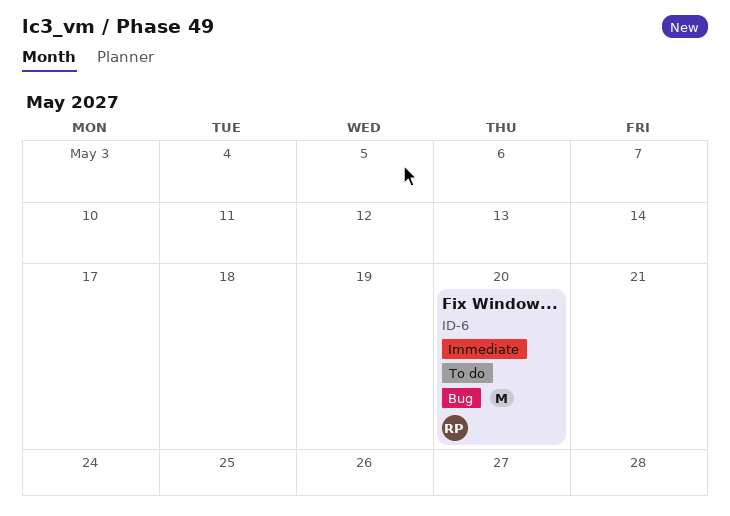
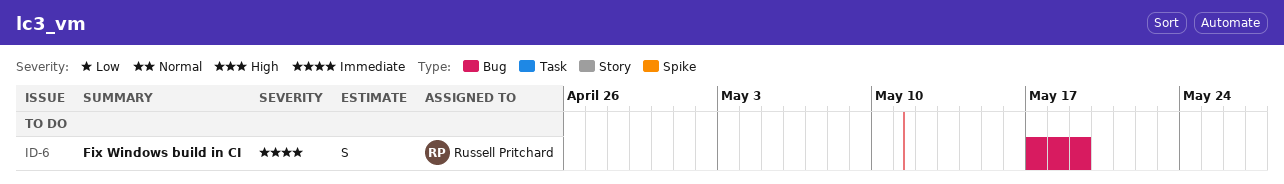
ID-6, estimate: M -> S
ID-6, due: May 20 -> May 19

